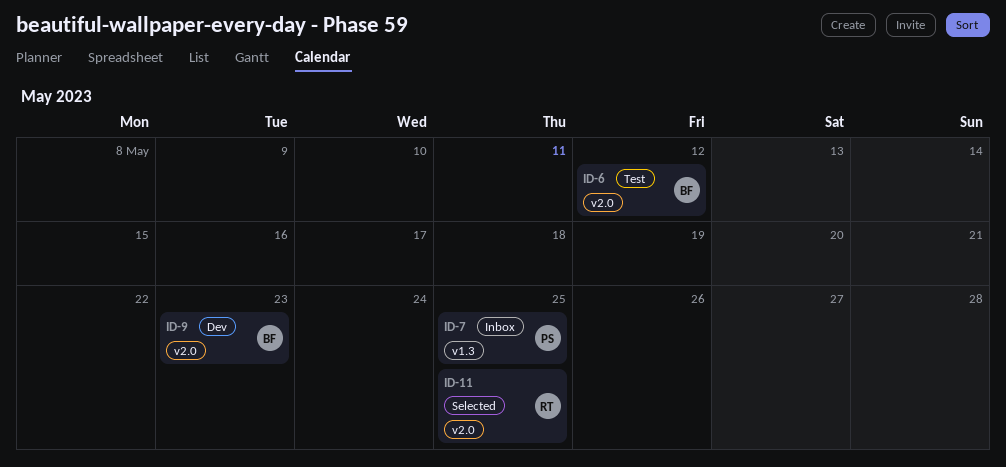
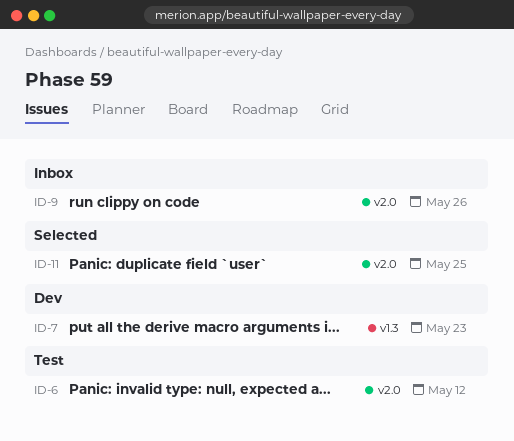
ID-7, status: Inbox -> Dev
ID-7, due: May 25 -> May 23
ID-9, status: Dev -> Inbox
ID-9, due: May 23 -> May 26

